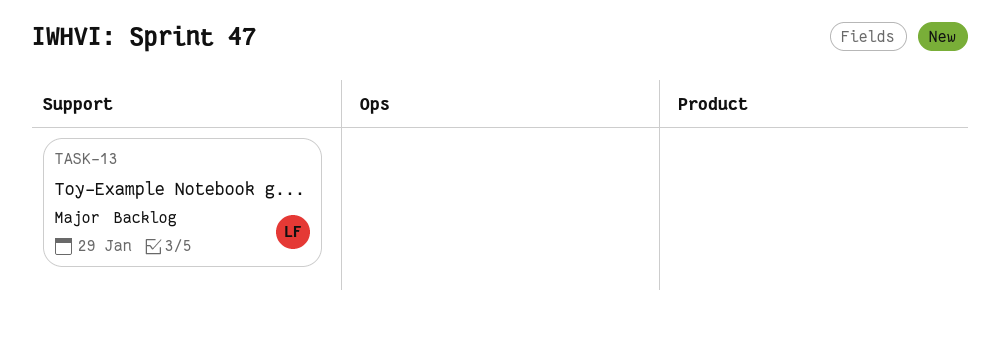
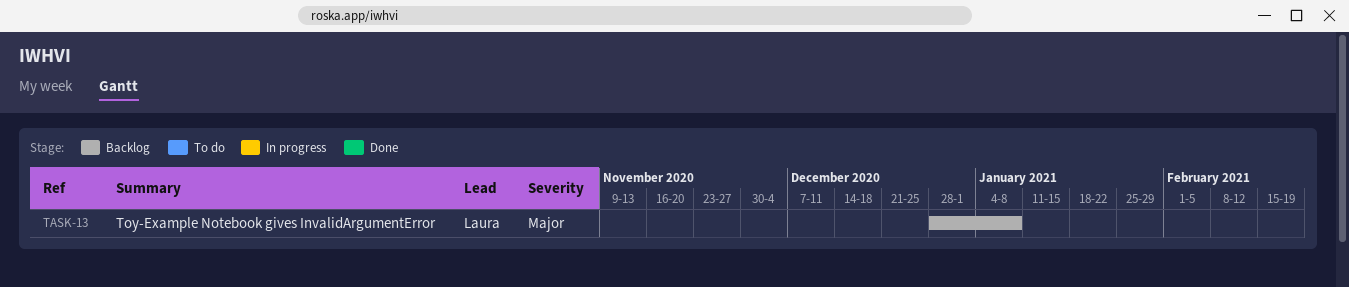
TASK-13, due: Jan 29 -> Jan 8

